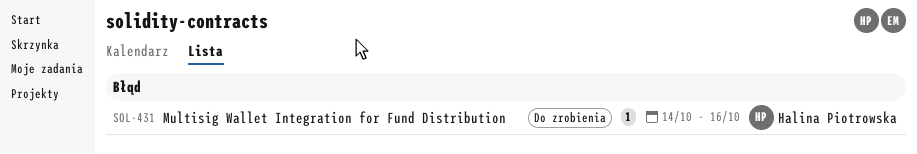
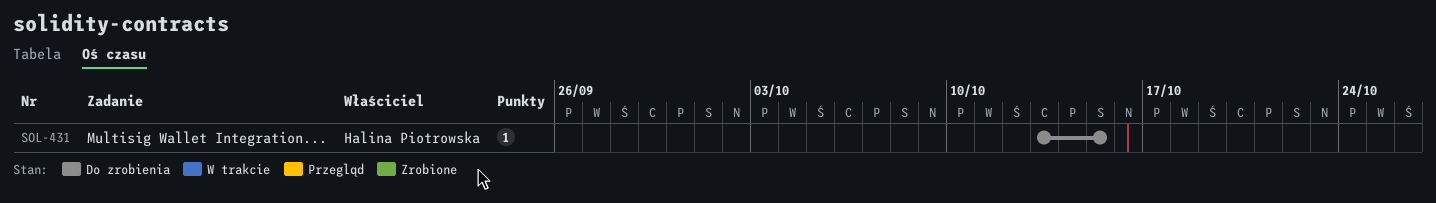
SOL-431, start: Oct 14 -> Oct 13
SOL-431, due: Oct 16 -> Oct 15

